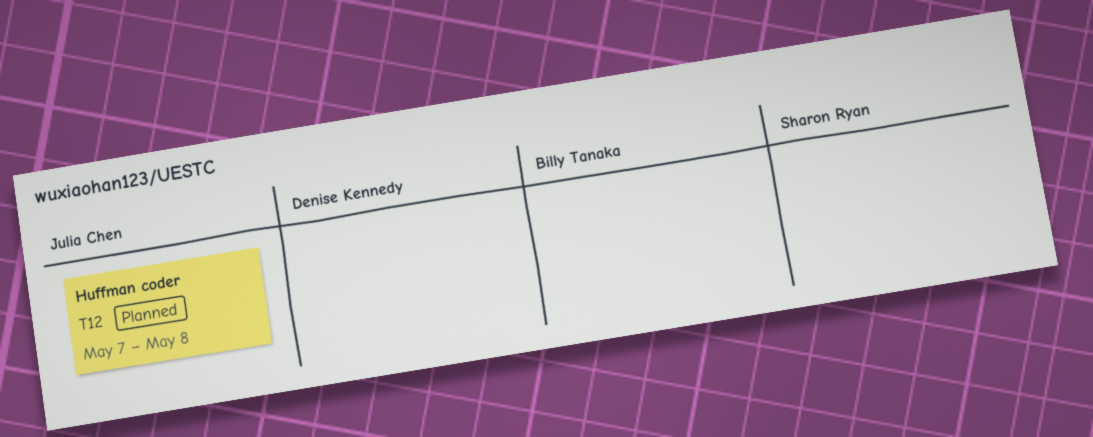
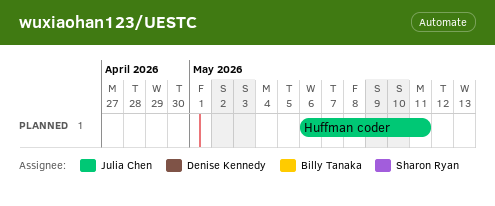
Huffman coder, start: May 7 -> May 6
Huffman coder, due: May 8 -> May 11

